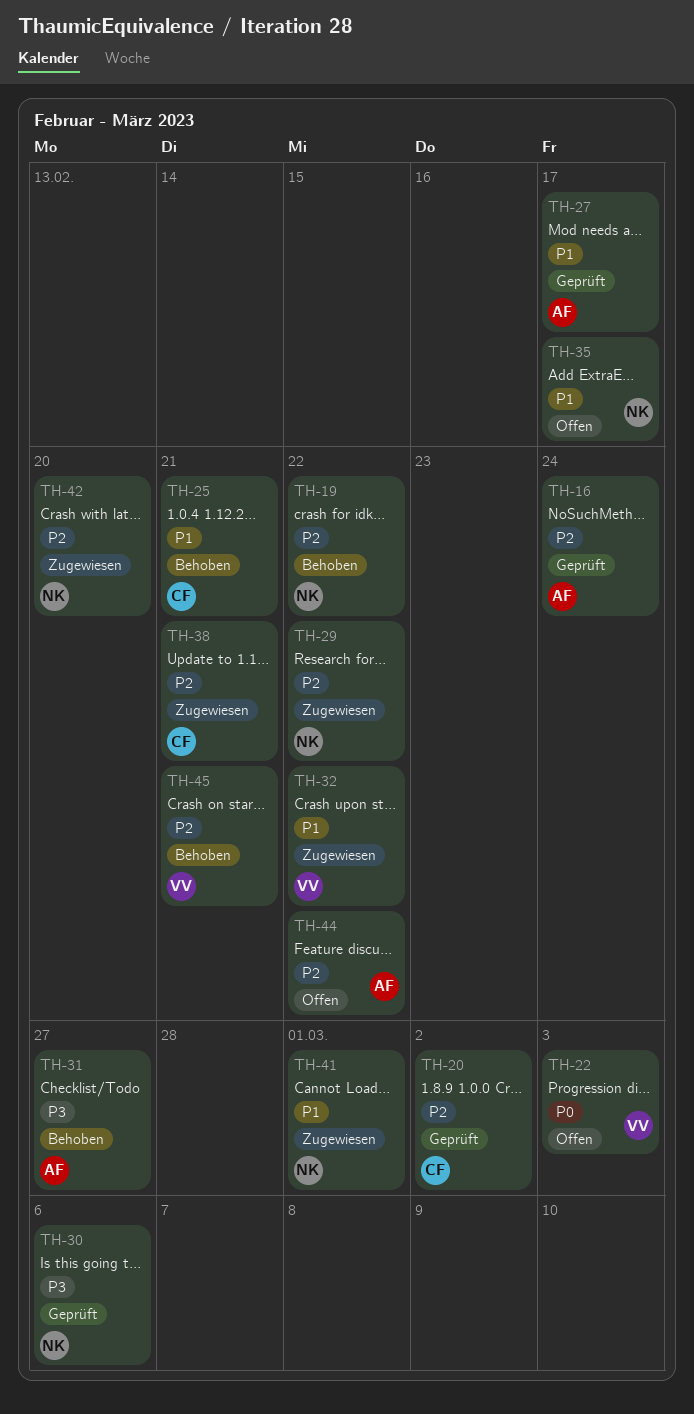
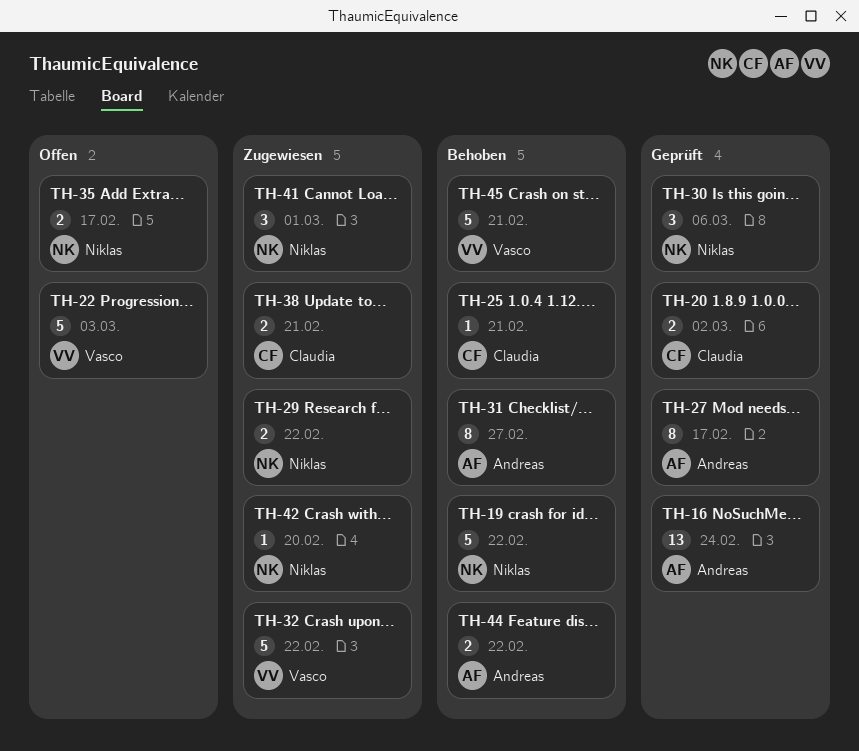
TH-44, status: Offen -> Behoben

